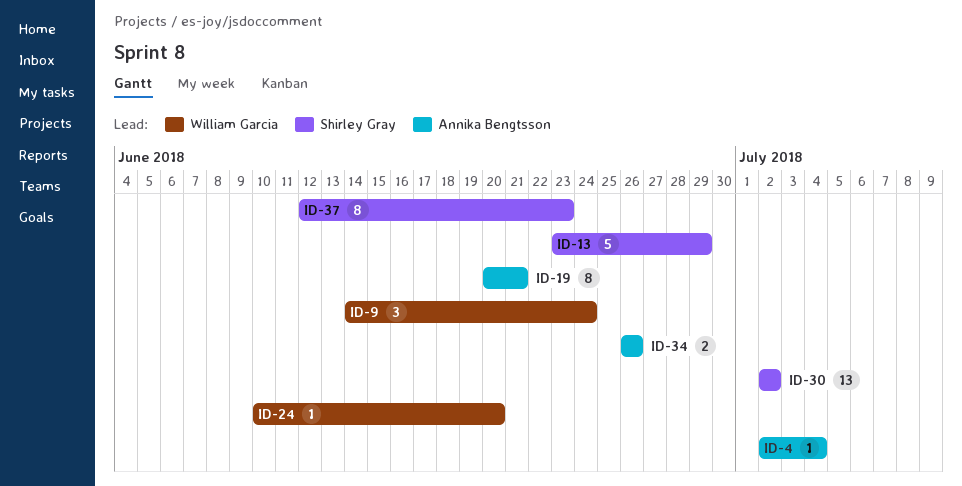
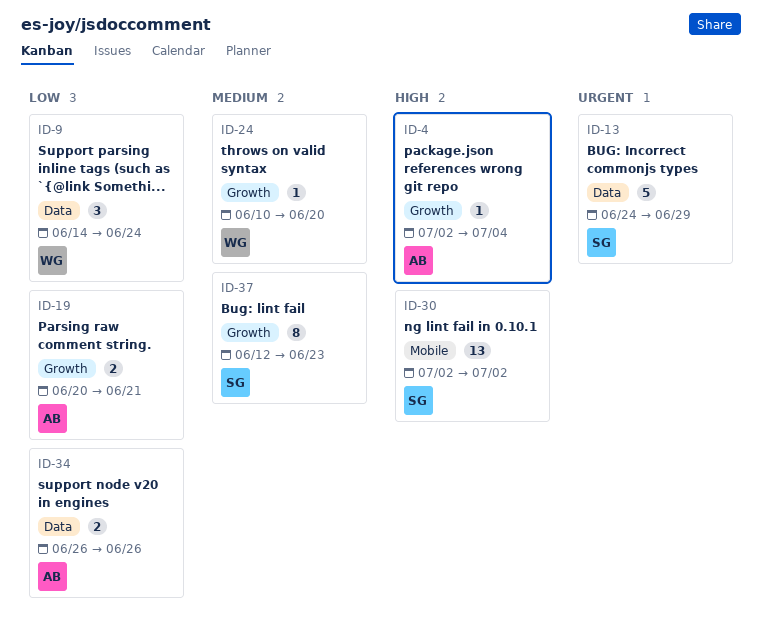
ID-13, start: Jun 23 -> Jun 24
ID-19, estimate: 8 -> 2

